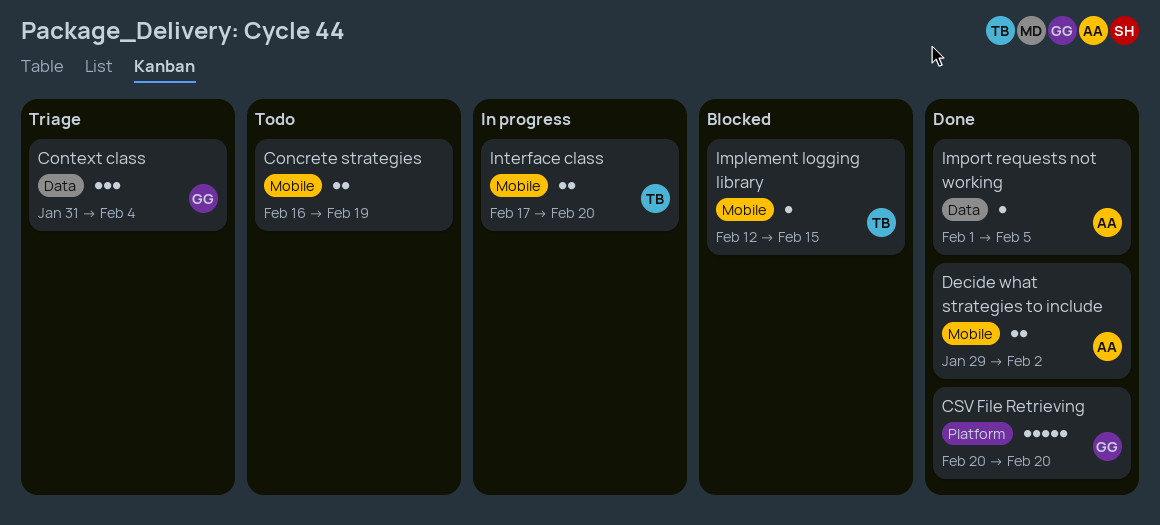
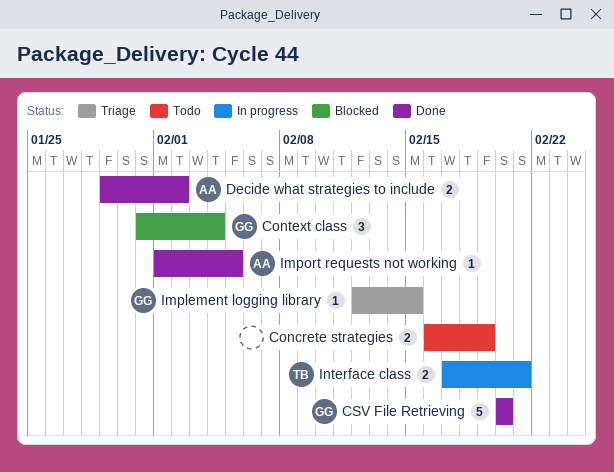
Context class, status: Triage -> Blocked
Implement logging library, status: Blocked -> Triage
Implement logging library, owner: TB -> GG
Interface class, due: Feb 20 -> Feb 21

